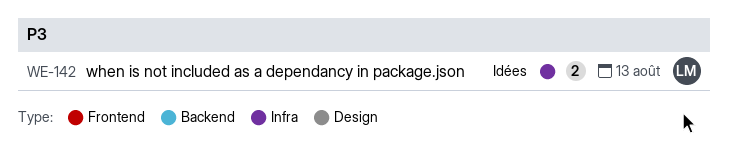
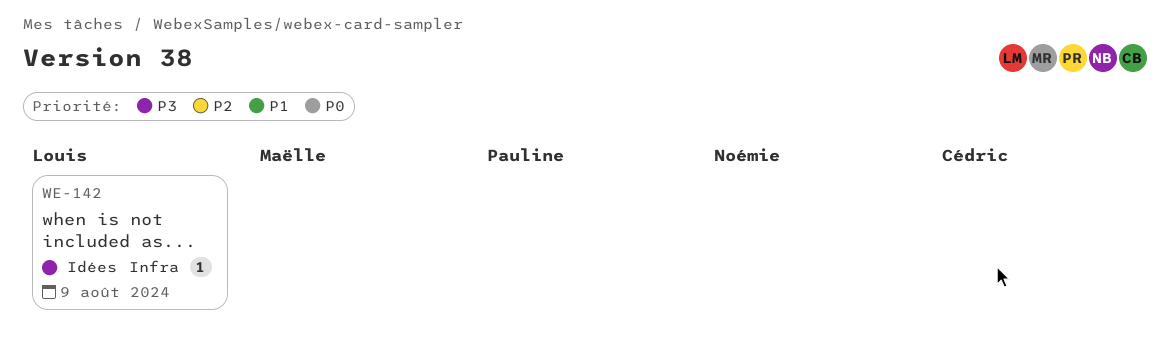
WE-142, estimate: 2 -> 1
WE-142, due: Aug 13 -> Aug 9

